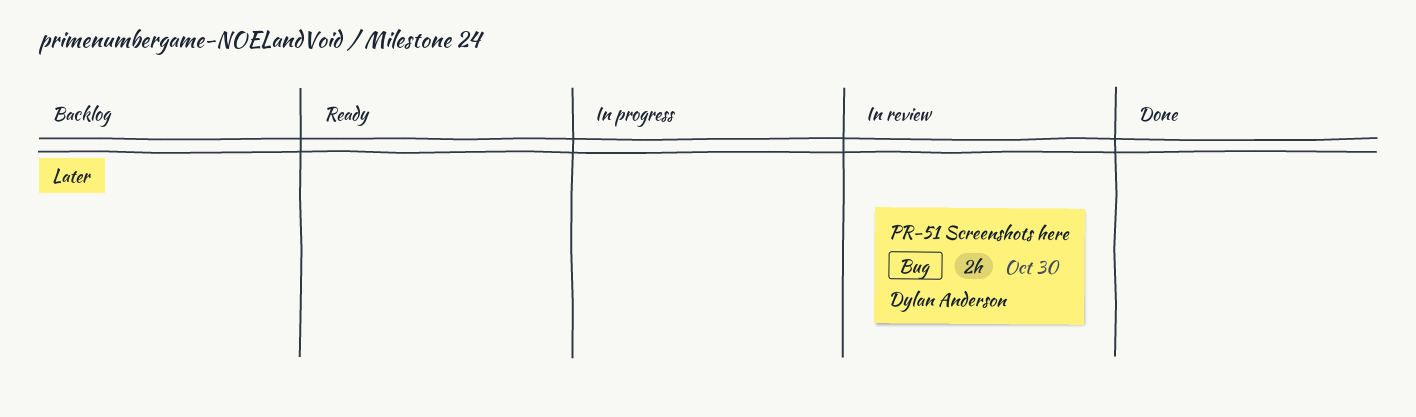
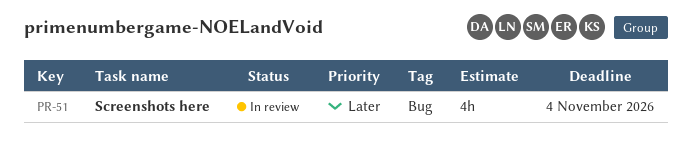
PR-51, estimate: 2h -> 4h
PR-51, due: Oct 30 -> Nov 4

